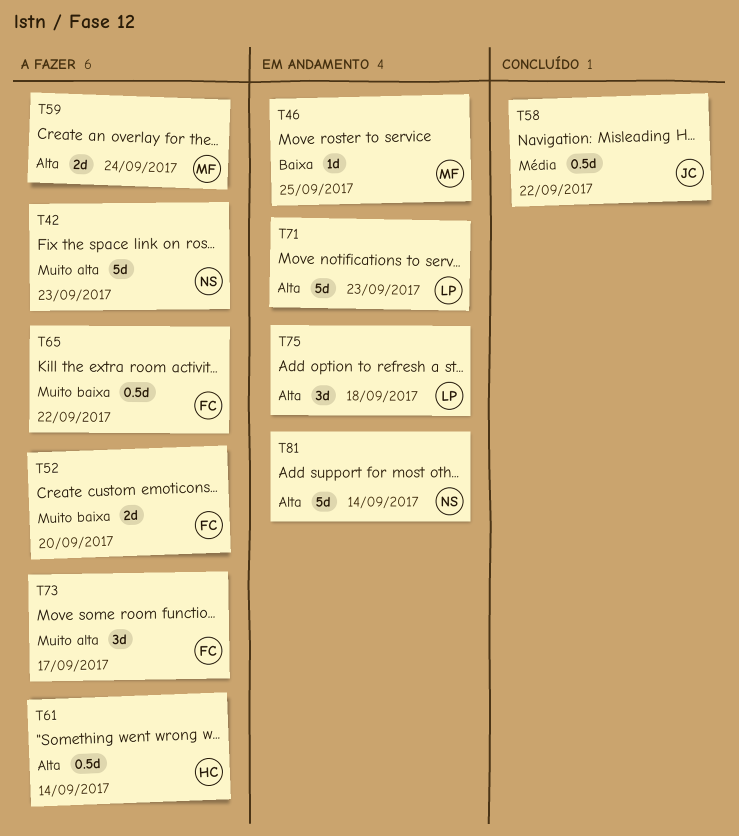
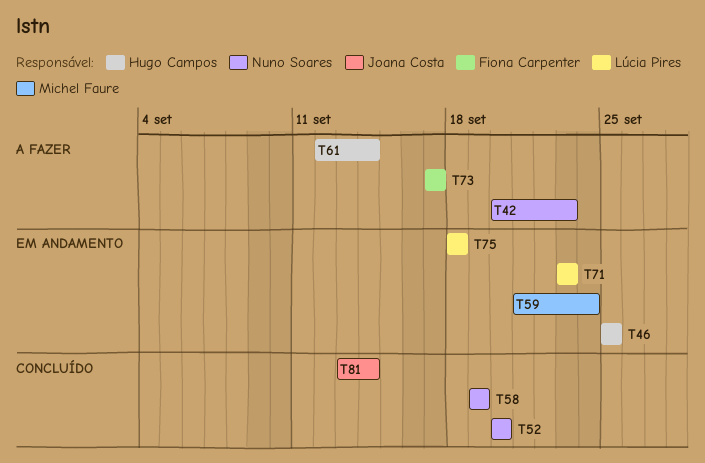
T46, owner: Michel Faure -> Hugo Campos
T52, status: A fazer -> Concluído
T52, owner: Fiona Carpenter -> Nuno Soares
T58, owner: Joana Costa -> Nuno Soares
T58, due: Sep 22 -> Sep 19
T59, status: A fazer -> Em andamento
T65: present -> none
T81, status: Em andamento -> Concluído
T81, owner: Nuno Soares -> Joana Costa

